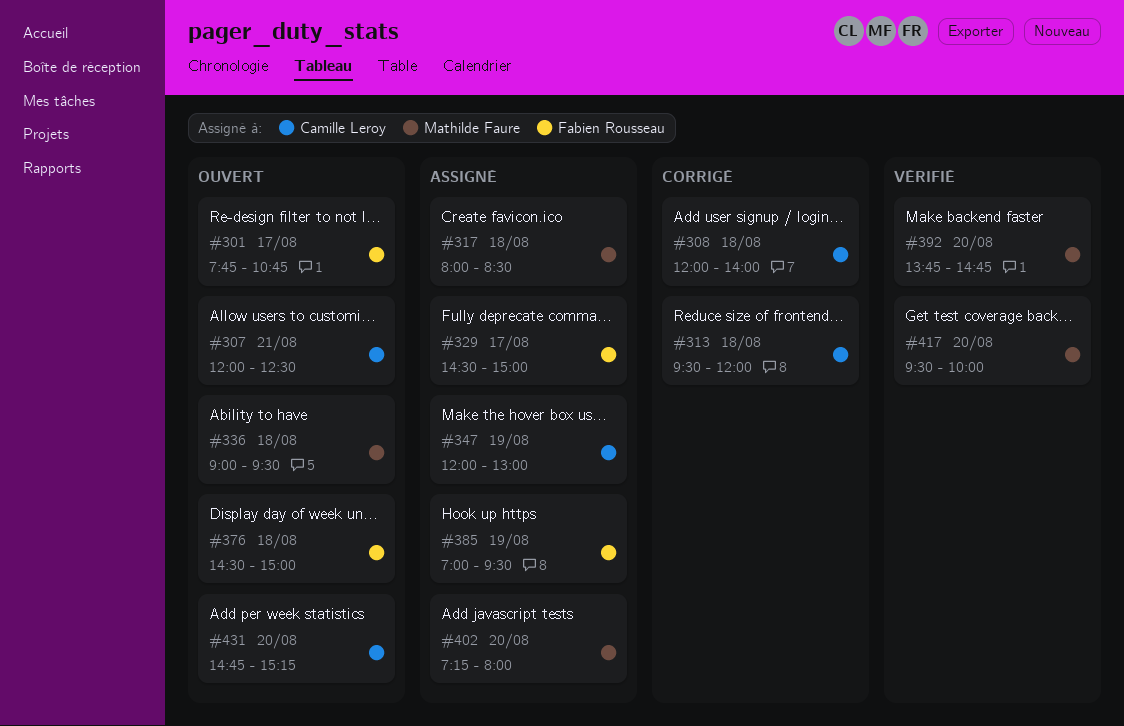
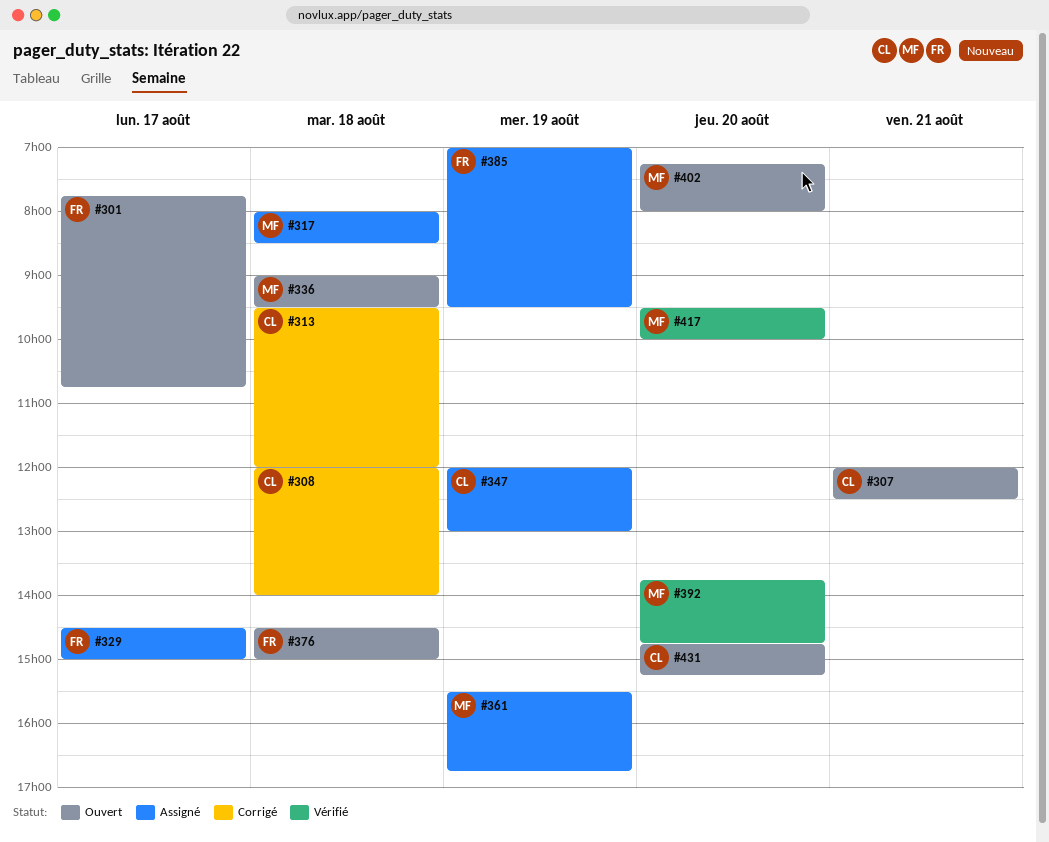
#361: none -> present
#402, status: Assigné -> Ouvert

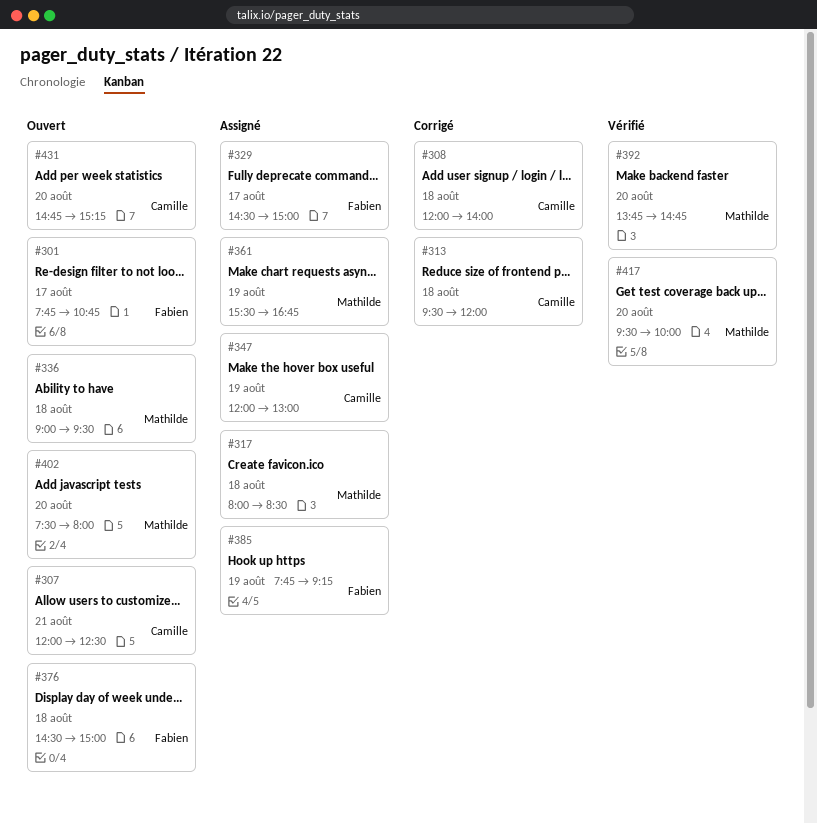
#385, begins: 07:00 -> 07:45
#385, ends: 09:30 -> 09:15
#402, begins: 07:15 -> 07:30

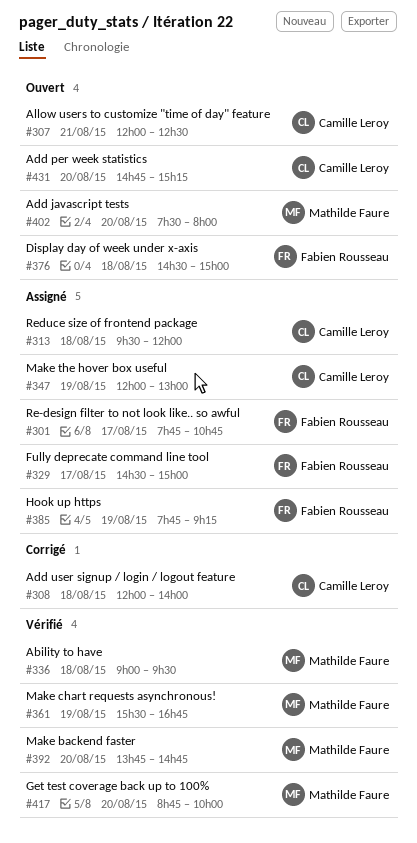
#301, status: Ouvert -> Assigné
#313, status: Corrigé -> Assigné
#317: present -> none
#336, status: Ouvert -> Vérifié
#361, status: Assigné -> Vérifié
#417, begins: 09:30 -> 08:45

